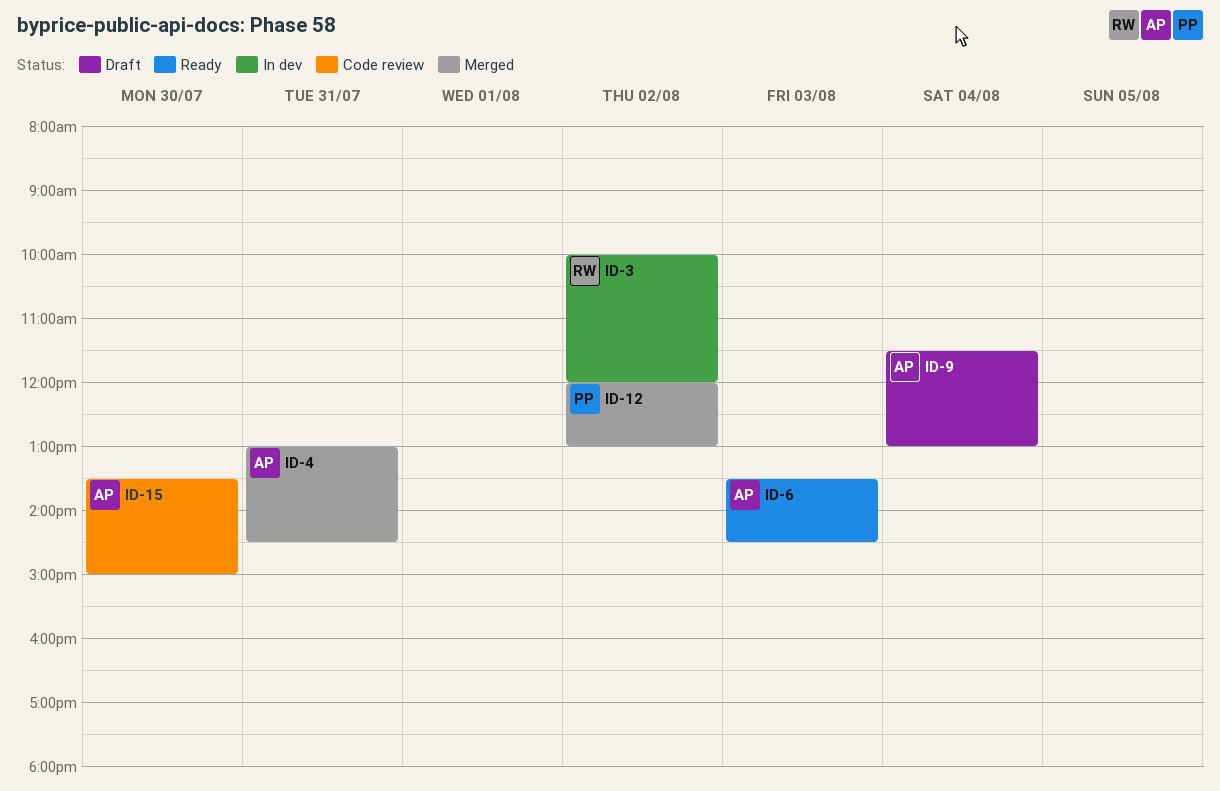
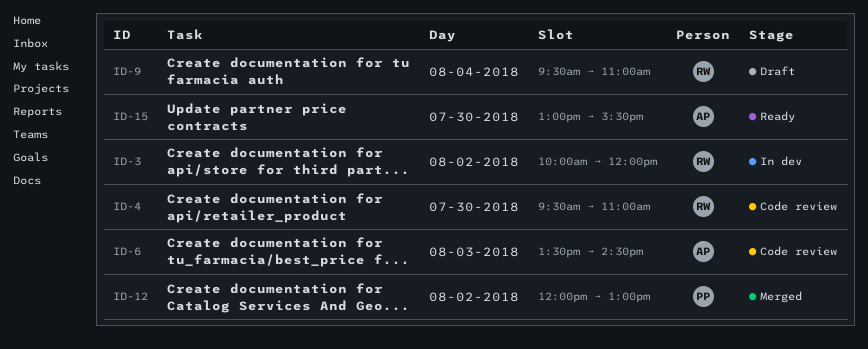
ID-4, status: Merged -> Code review
ID-4, owner: AP -> RW
ID-4, day: Jul 31 -> Jul 30
ID-4, begins: 13:00 -> 09:30
ID-4, ends: 14:30 -> 11:00
ID-6, status: Ready -> Code review
ID-9, owner: AP -> RW
ID-9, begins: 11:30 -> 09:30
ID-9, ends: 13:00 -> 11:00
ID-15, status: Code review -> Ready
ID-15, begins: 13:30 -> 13:00
ID-15, ends: 15:00 -> 15:30

